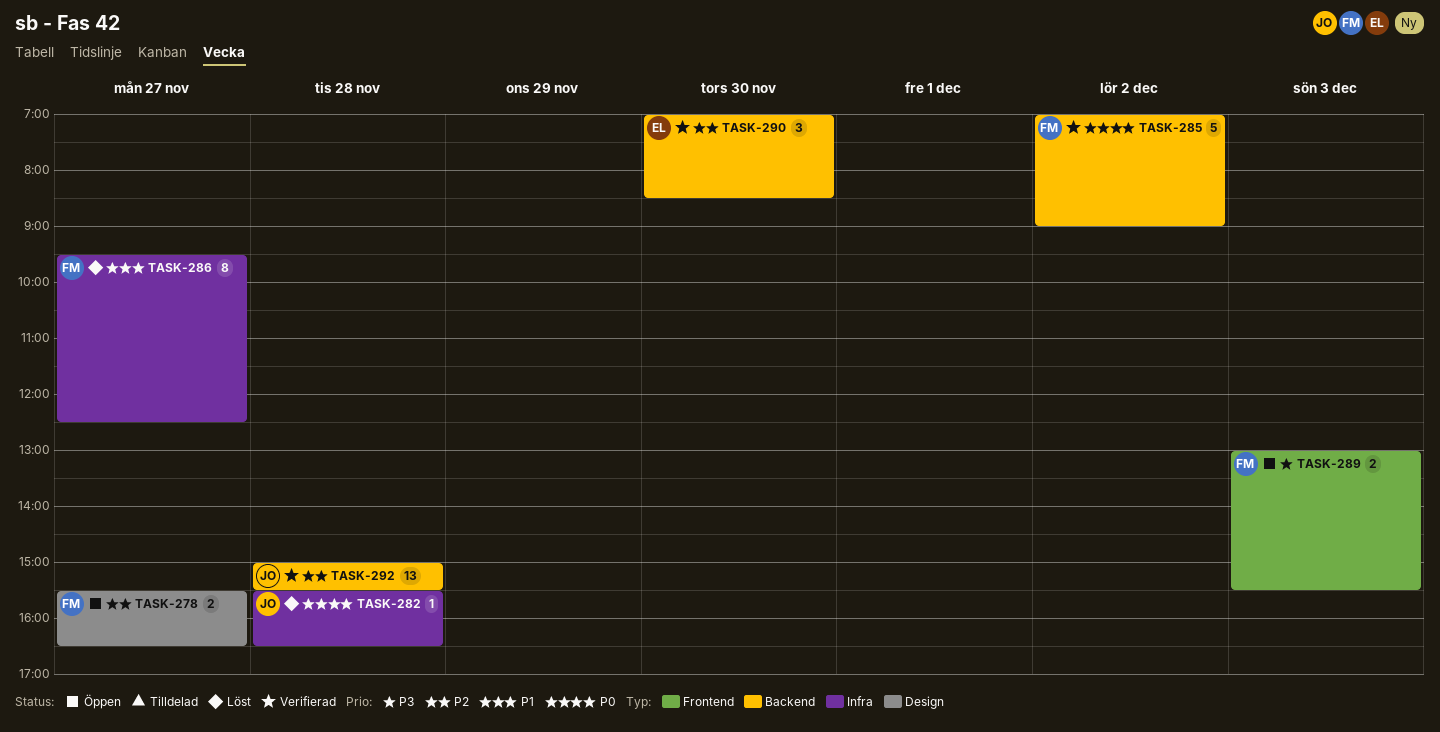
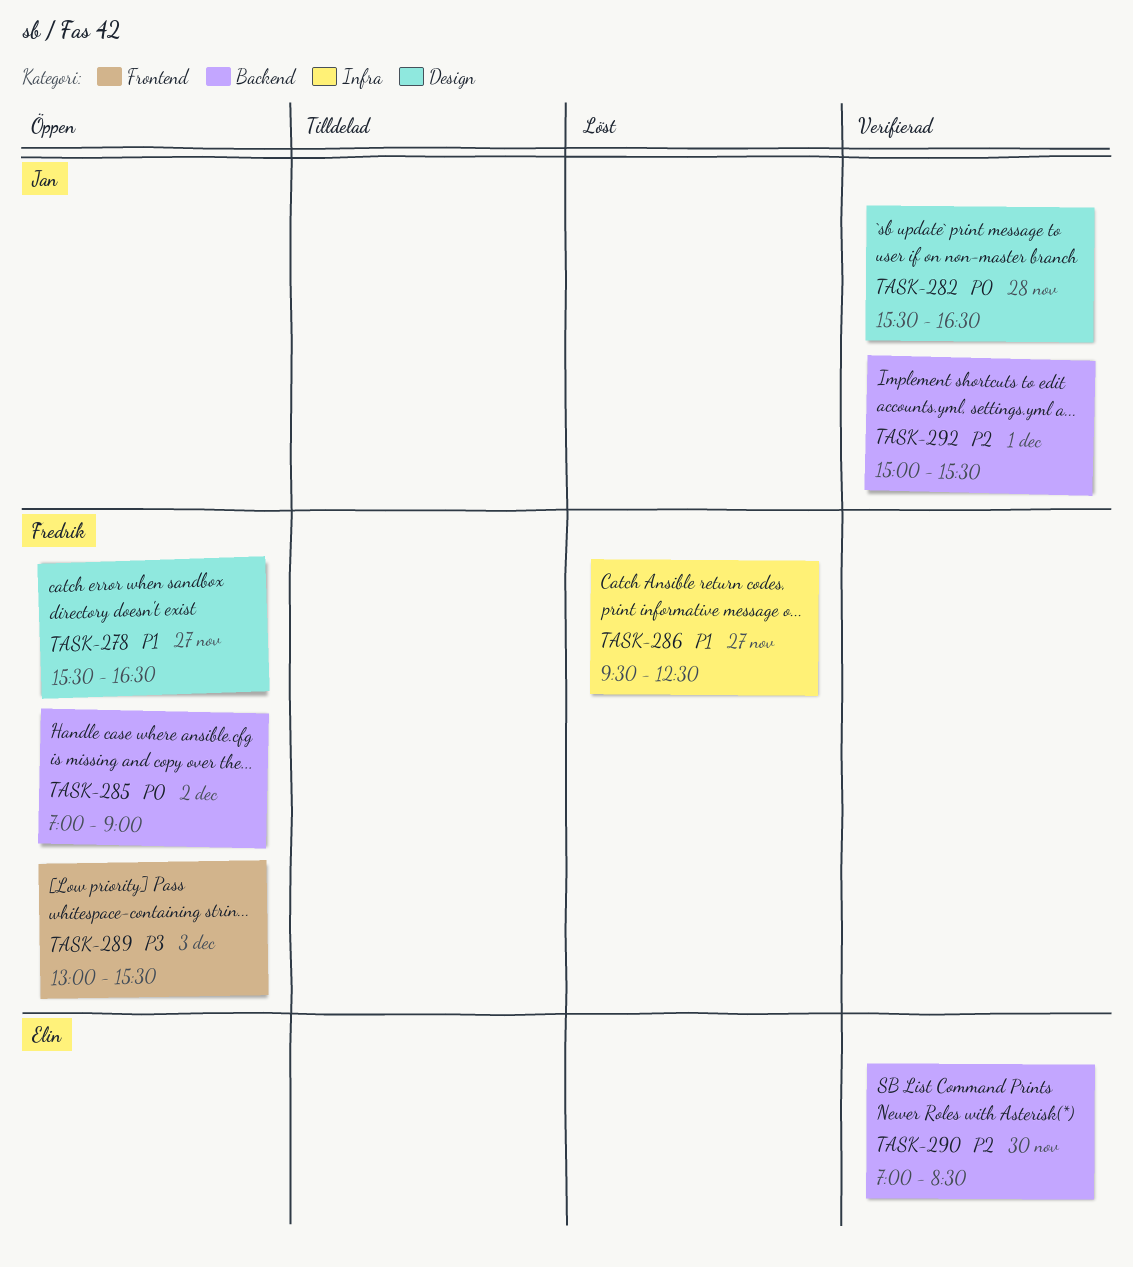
TASK-278, priority: P2 -> P1
TASK-282, status: Löst -> Verifierad
TASK-282, label: Infra -> Design
TASK-285, status: Verifierad -> Öppen
TASK-292, day: Nov 28 -> Dec 1

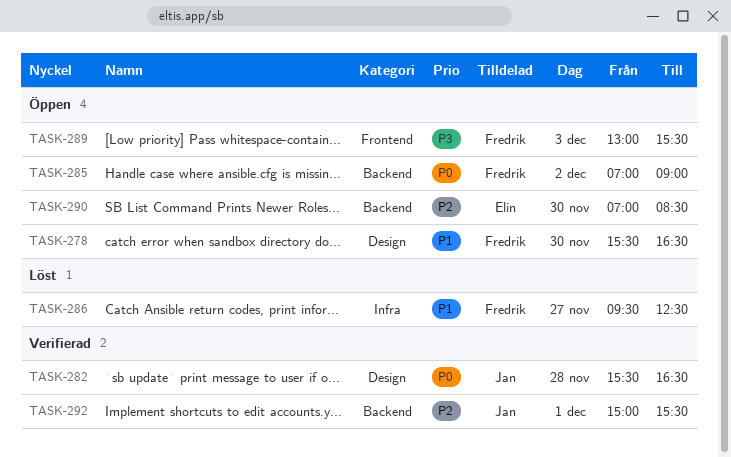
TASK-278, day: Nov 27 -> Nov 30
TASK-290, status: Verifierad -> Öppen

